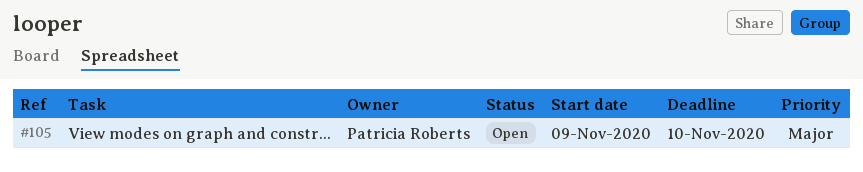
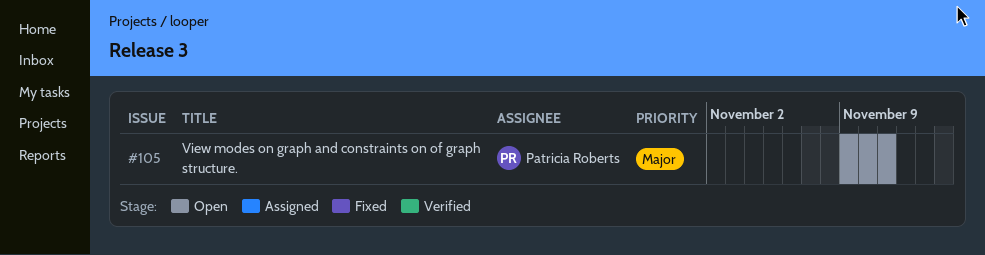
#105, due: Nov 10 -> Nov 11

